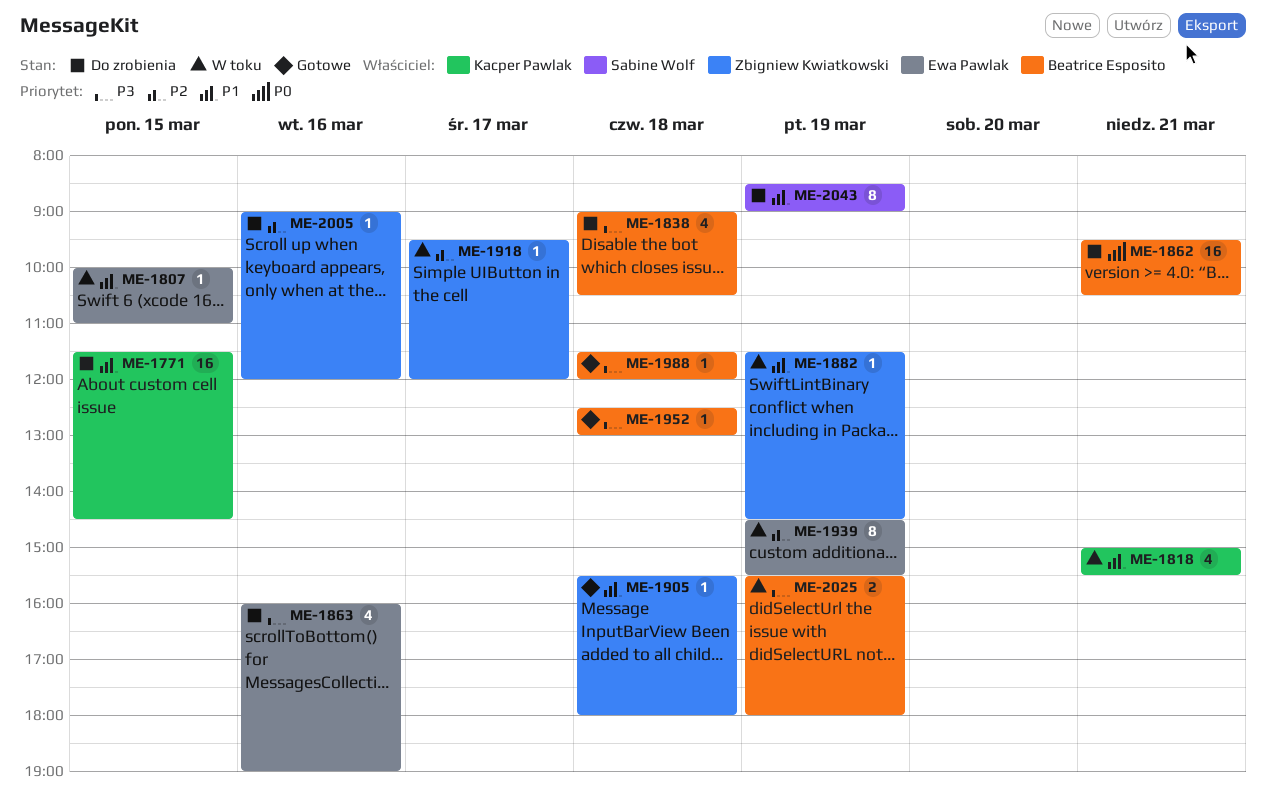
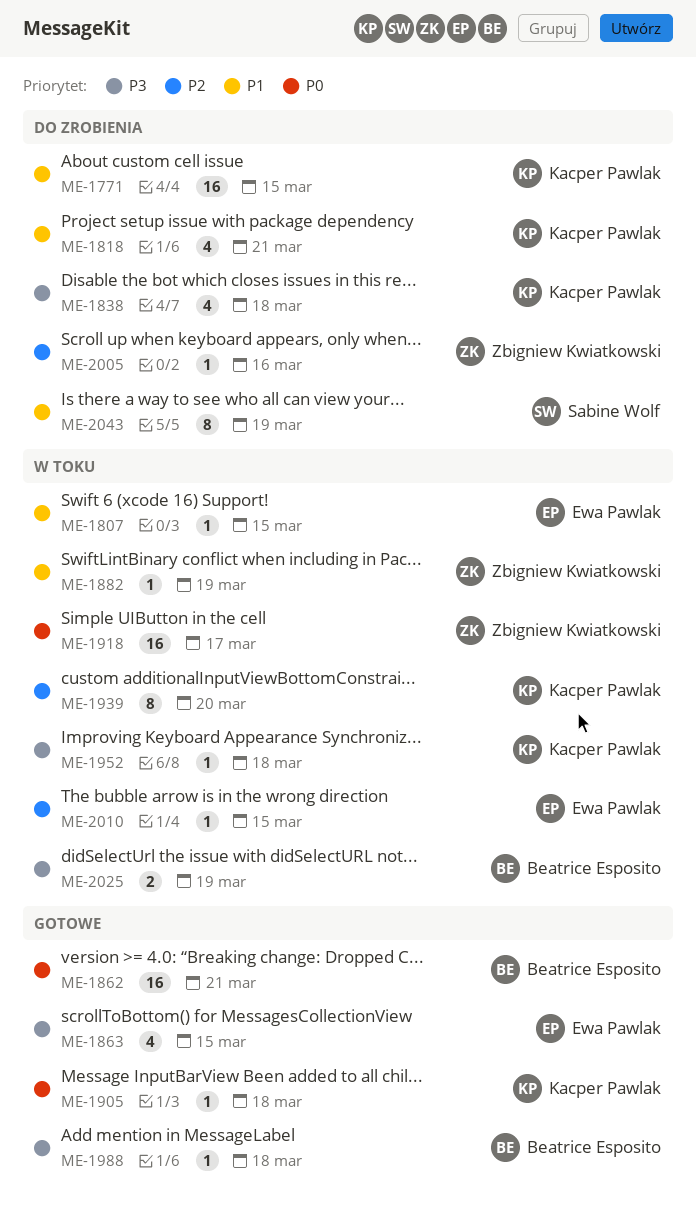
ME-1818, status: W toku -> Do zrobienia
ME-1838, owner: Beatrice Esposito -> Kacper Pawlak
ME-1862, status: Do zrobienia -> Gotowe
ME-1863, status: Do zrobienia -> Gotowe
ME-1863, day: Mar 16 -> Mar 15
ME-1905, owner: Zbigniew Kwiatkowski -> Kacper Pawlak
ME-1905, priority: P1 -> P0
ME-1918, priority: P2 -> P0
ME-1918, estimate: 1 -> 16
ME-1939, owner: Ewa Pawlak -> Kacper Pawlak
ME-1939, day: Mar 19 -> Mar 20
ME-1952, status: Gotowe -> W toku
ME-1952, owner: Beatrice Esposito -> Kacper Pawlak
ME-2010: none -> present

